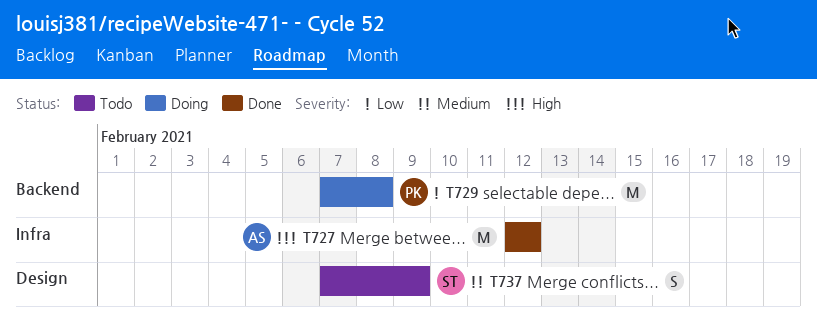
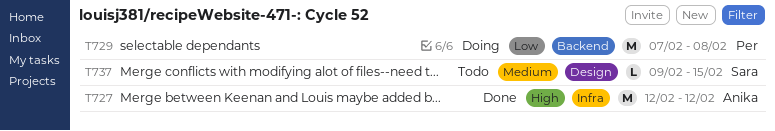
T737, estimate: S -> L
T737, start: Feb 7 -> Feb 9
T737, due: Feb 9 -> Feb 15

